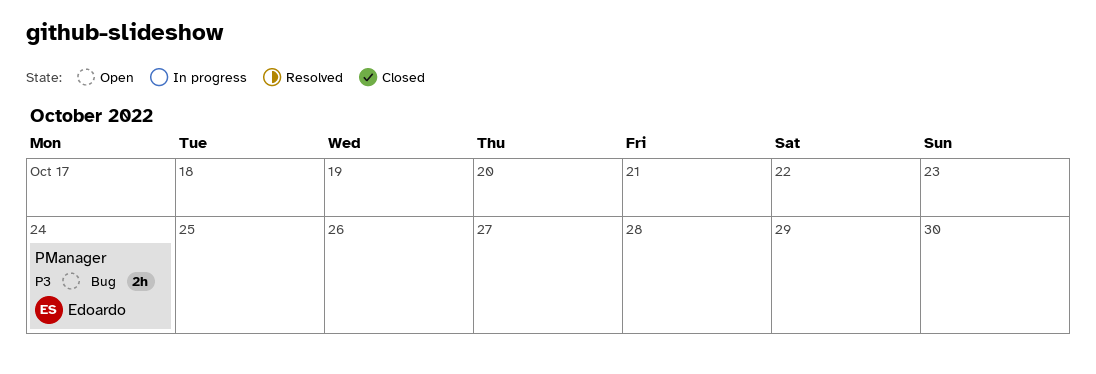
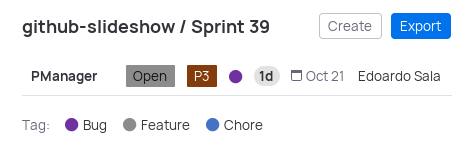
PManager, estimate: 2h -> 1d
PManager, due: Oct 24 -> Oct 21

